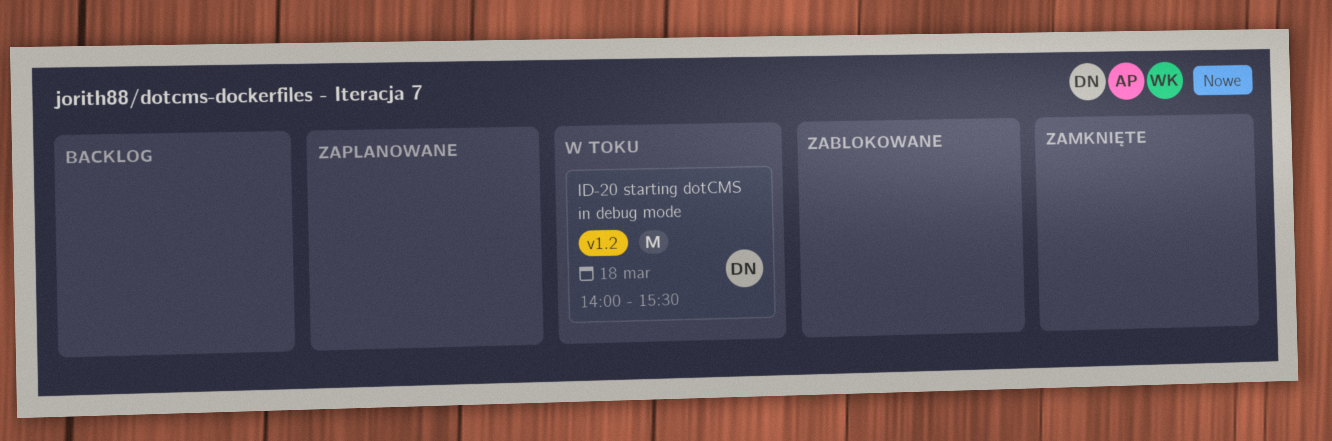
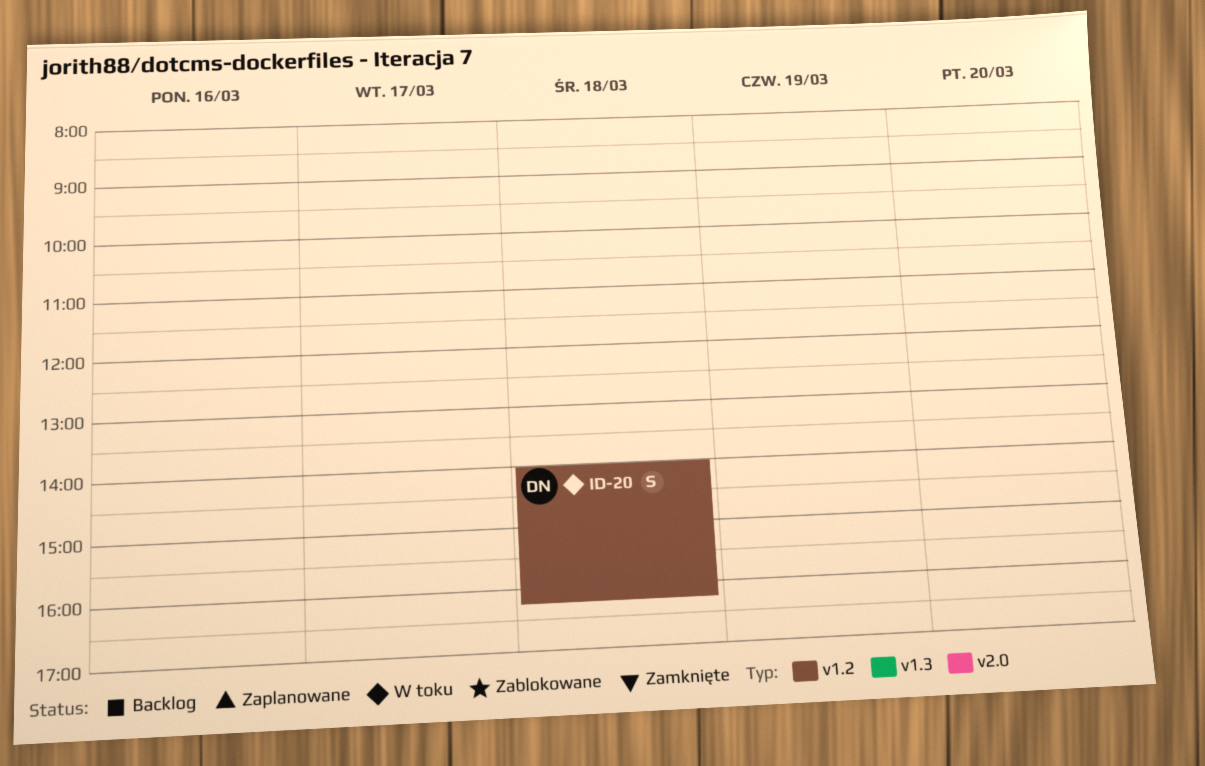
ID-20, estimate: M -> S
ID-20, ends: 15:30 -> 16:15

